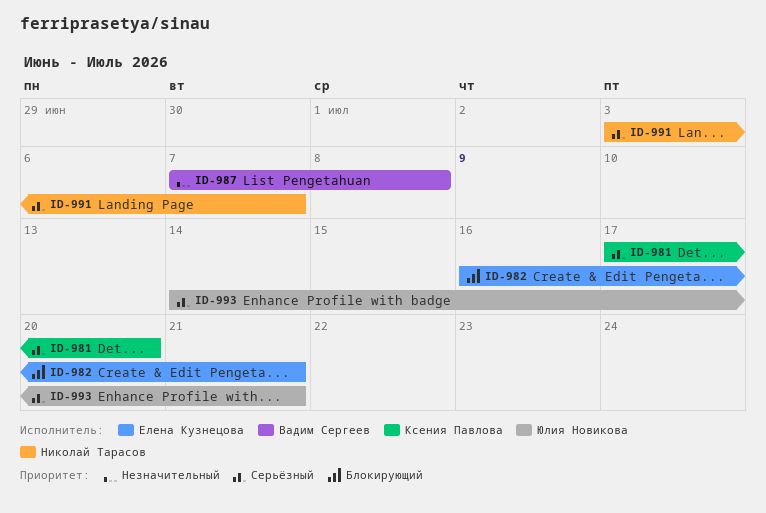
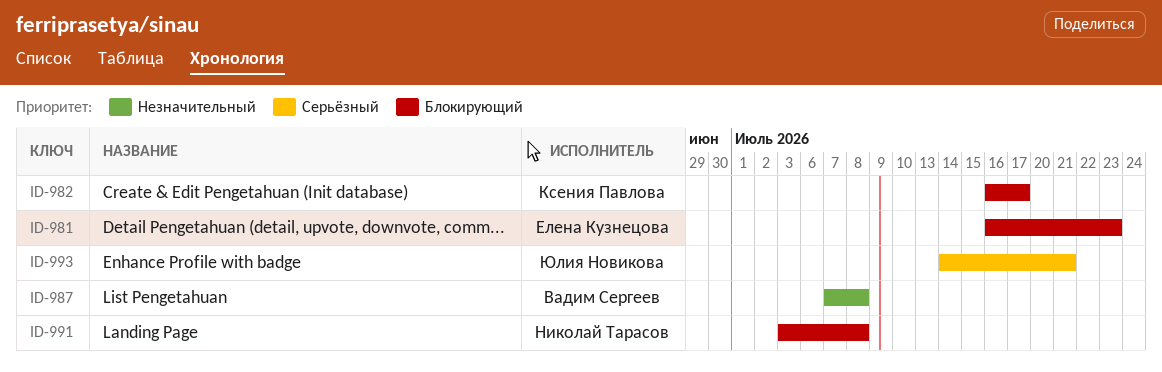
ID-981, owner: Ксения Павлова -> Елена Кузнецова
ID-981, priority: Серьёзный -> Блокирующий
ID-981, start: Jul 17 -> Jul 16
ID-981, due: Jul 20 -> Jul 23
ID-982, owner: Елена Кузнецова -> Ксения Павлова
ID-982, due: Jul 21 -> Jul 17
ID-991, priority: Серьёзный -> Блокирующий
ID-991, due: Jul 7 -> Jul 8

